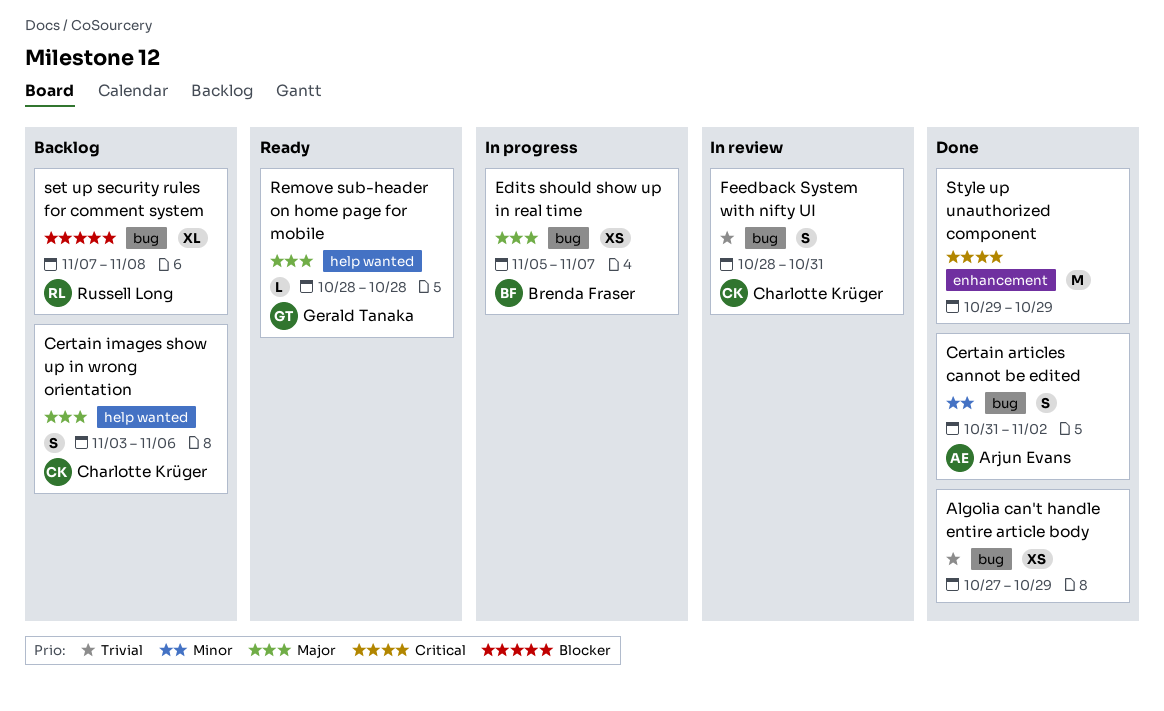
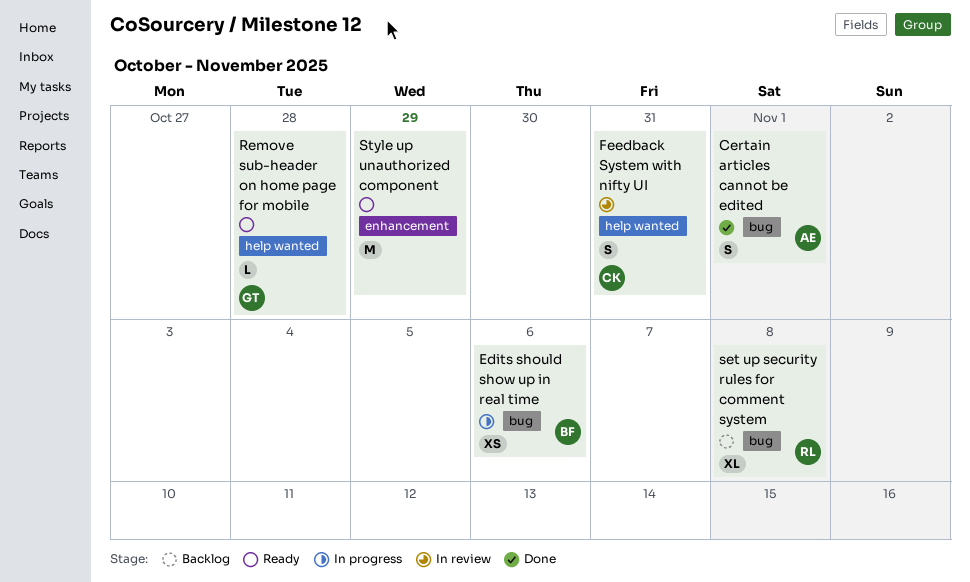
Algolia can't handle entire article body: present -> none
Certain articles cannot be edited, due: Nov 2 -> Nov 1
Certain images show up in wrong orientation: present -> none
Edits should show up in real time, due: Nov 7 -> Nov 6
Feedback System with nifty UI, label: bug -> help wanted
Style up unauthorized component, status: Done -> Ready

